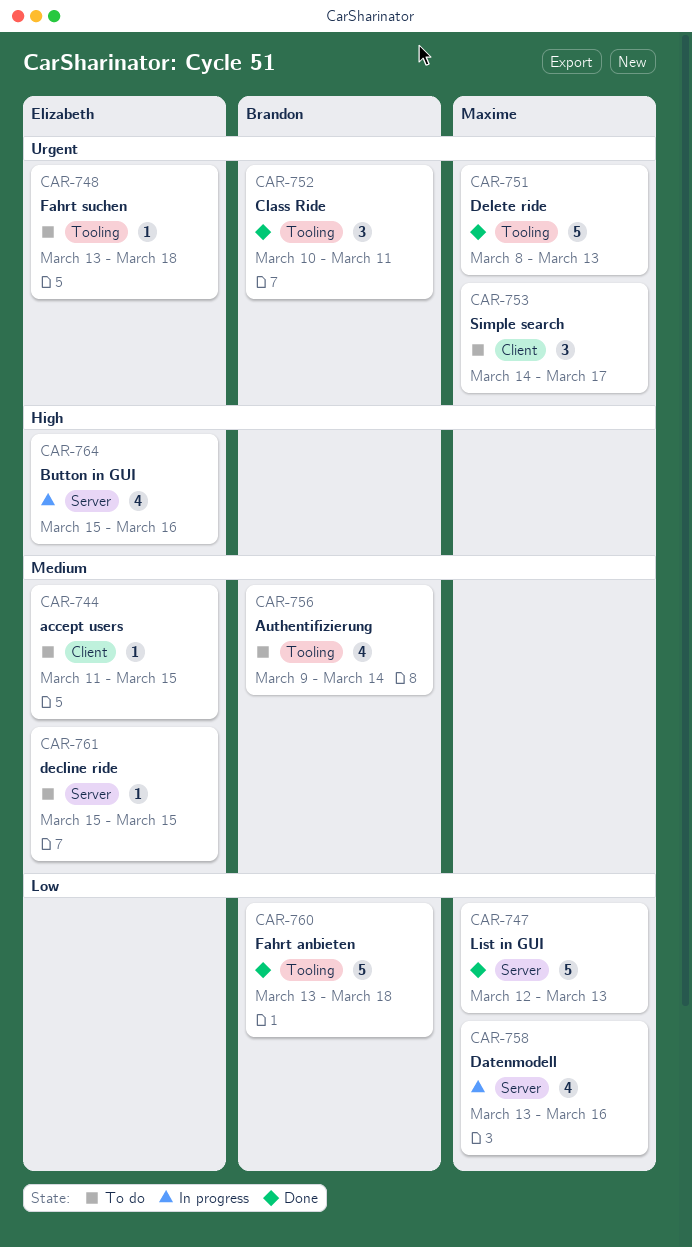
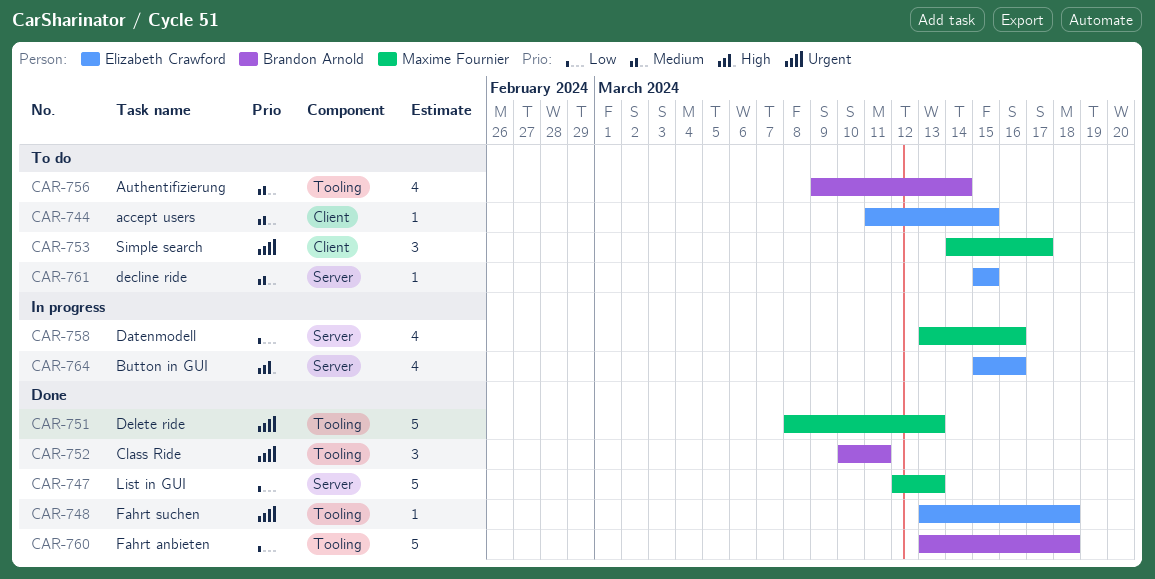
CAR-748, status: To do -> Done

